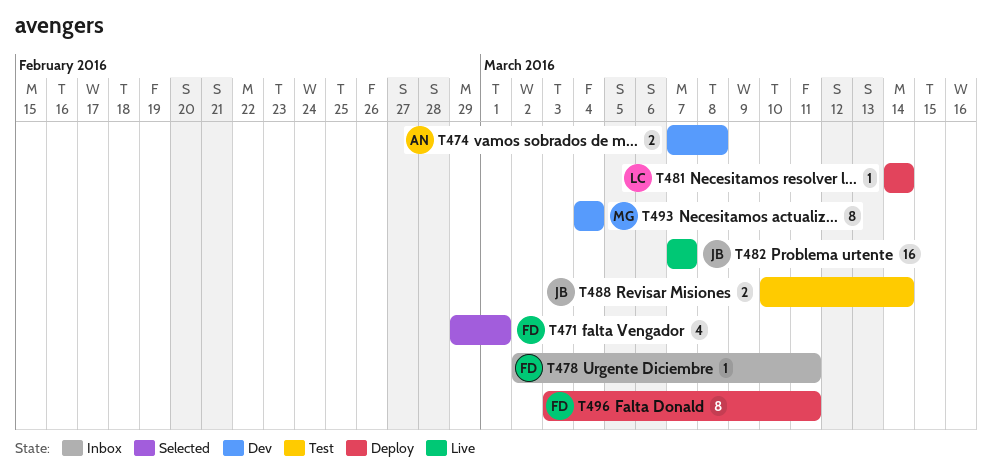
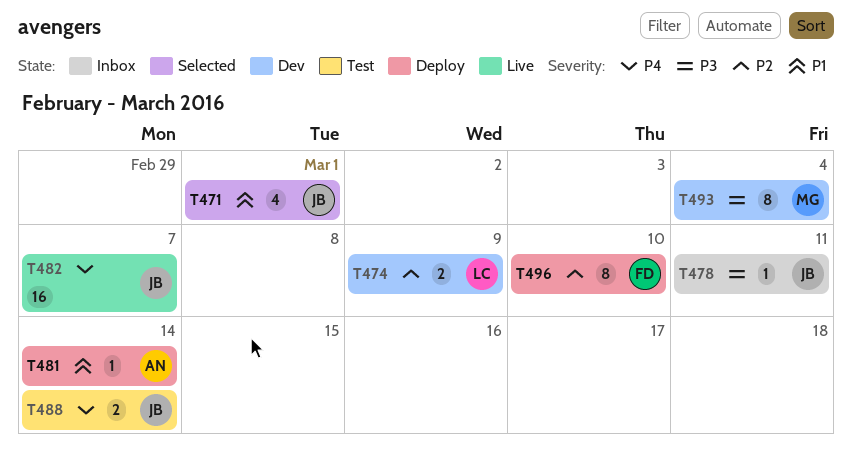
T471, owner: FD -> JB
T474, owner: AN -> LC
T474, due: Mar 8 -> Mar 9
T478, owner: FD -> JB
T481, owner: LC -> AN
T496, due: Mar 11 -> Mar 10

